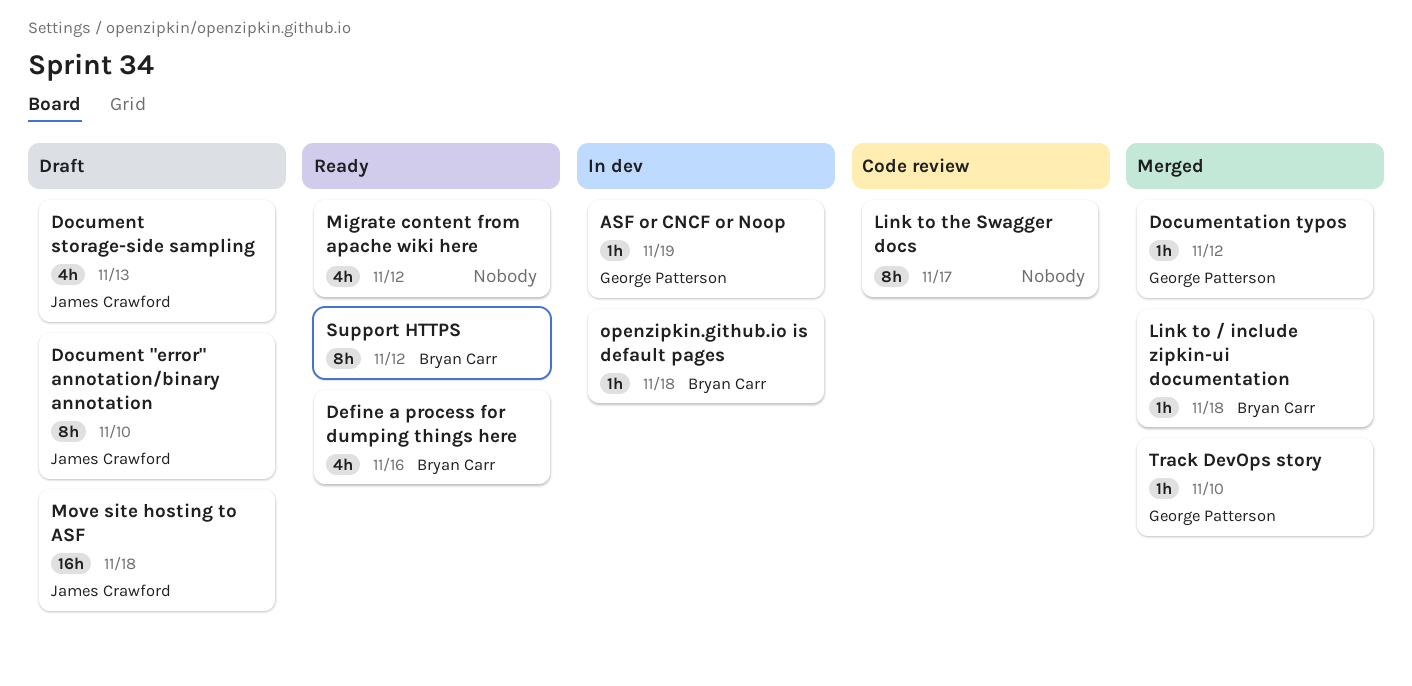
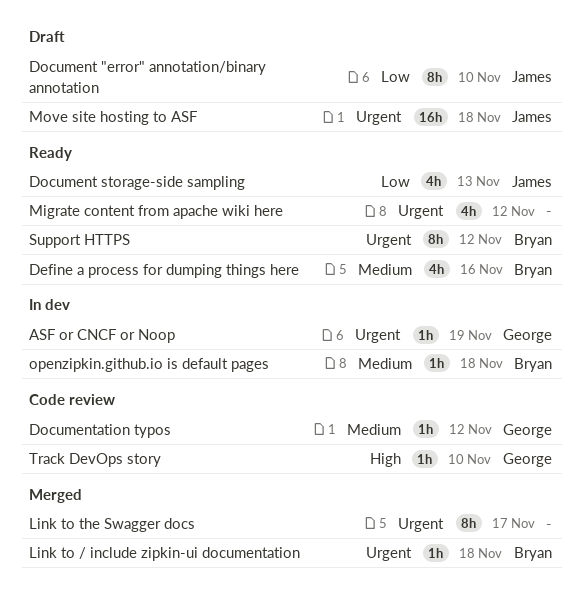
Document storage-side sampling, status: Draft -> Ready
Documentation typos, status: Merged -> Code review
Link to the Swagger docs, status: Code review -> Merged
Track DevOps story, status: Merged -> Code review

